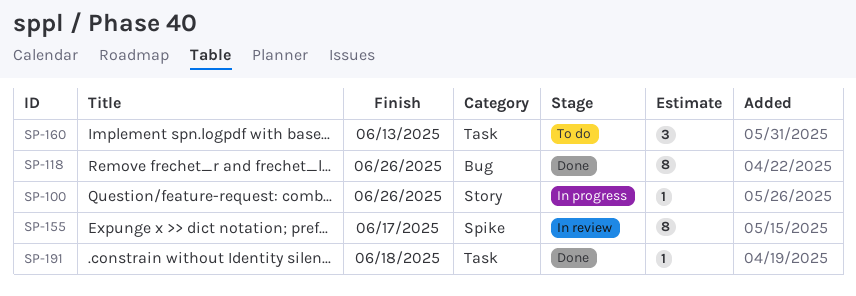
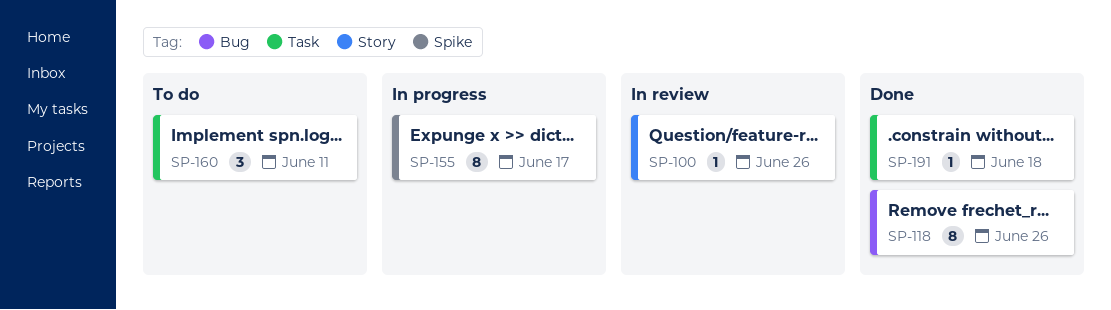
SP-100, status: In progress -> In review
SP-155, status: In review -> In progress
SP-160, due: Jun 13 -> Jun 11

